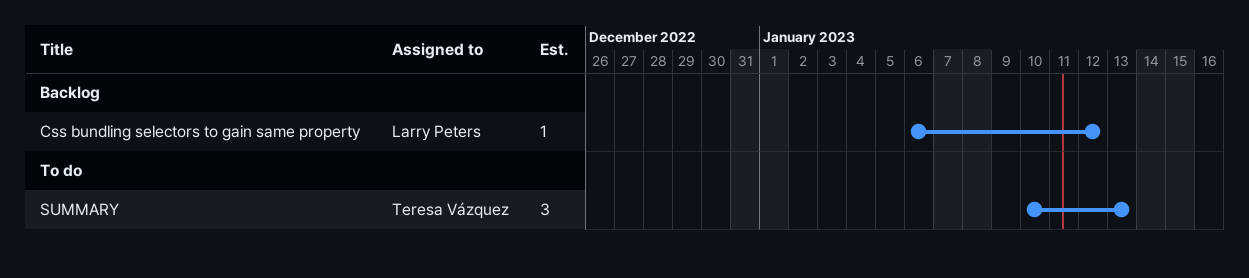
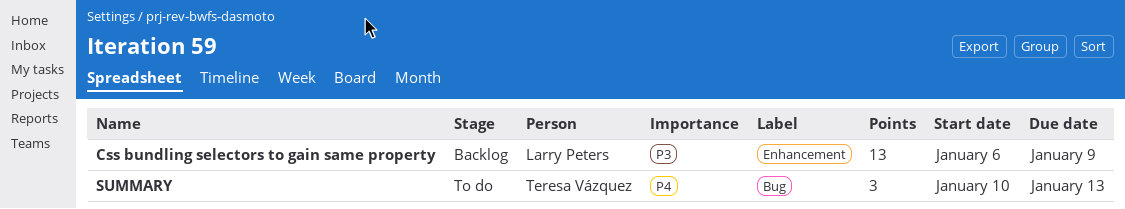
Css bundling selectors to gain same property, estimate: 1 -> 13
Css bundling selectors to gain same property, due: Jan 12 -> Jan 9

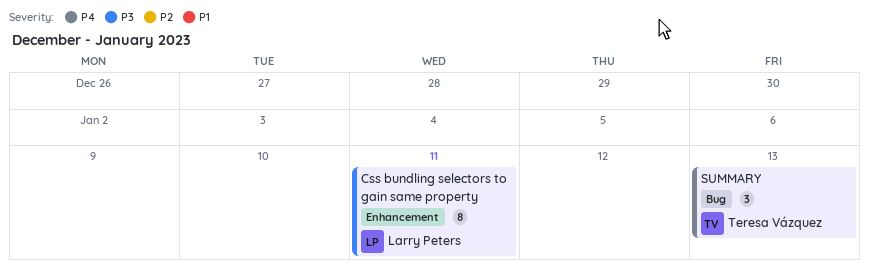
Css bundling selectors to gain same property, estimate: 13 -> 8
Css bundling selectors to gain same property, due: Jan 9 -> Jan 11

